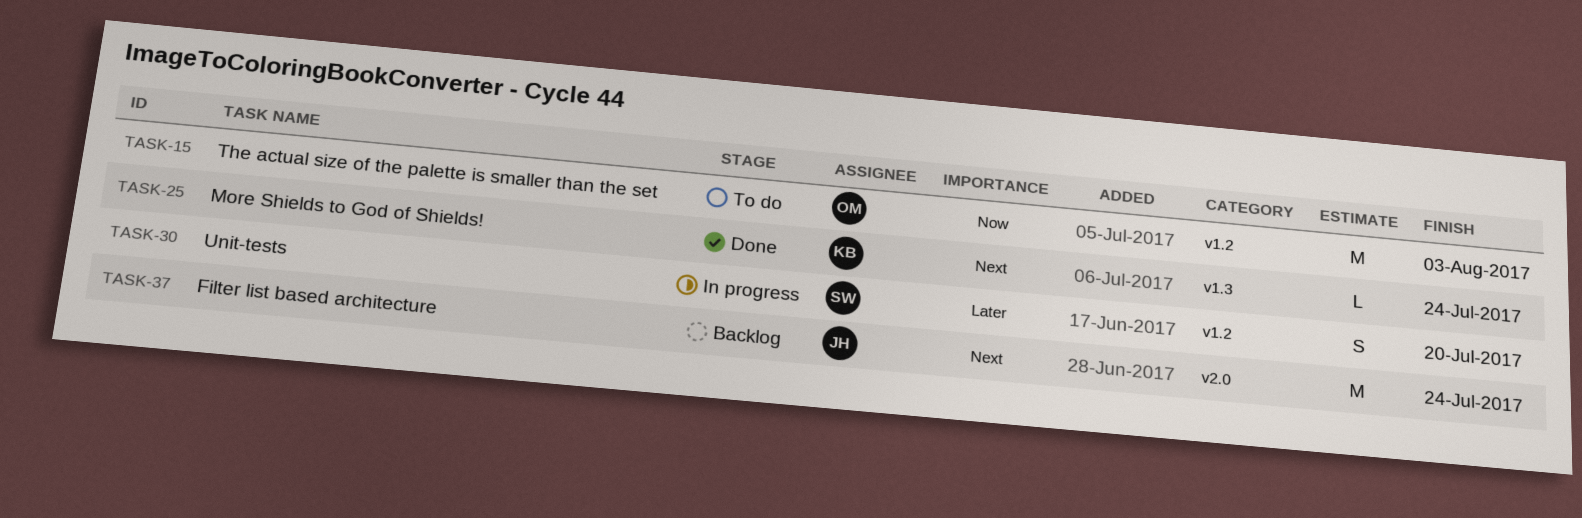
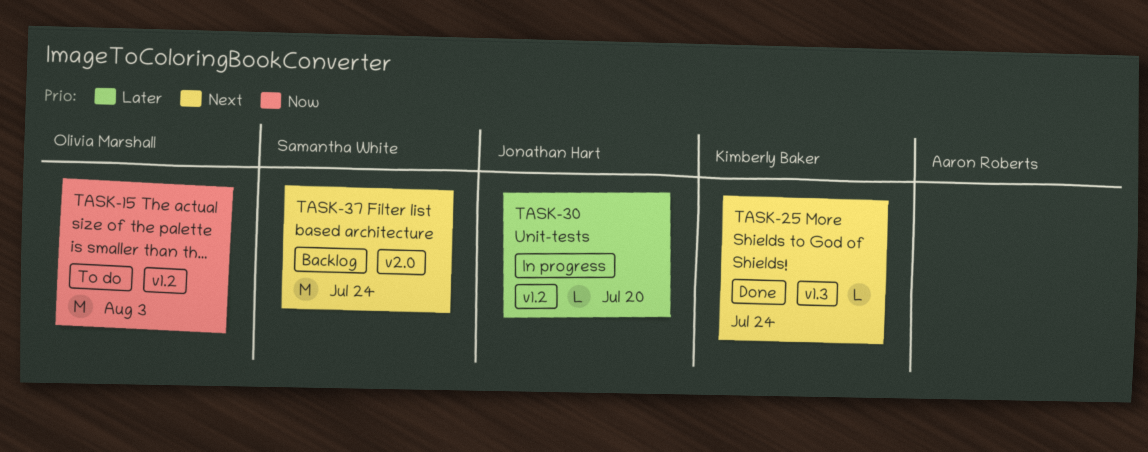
TASK-30, owner: Samantha White -> Jonathan Hart
TASK-30, estimate: S -> L
TASK-37, owner: Jonathan Hart -> Samantha White

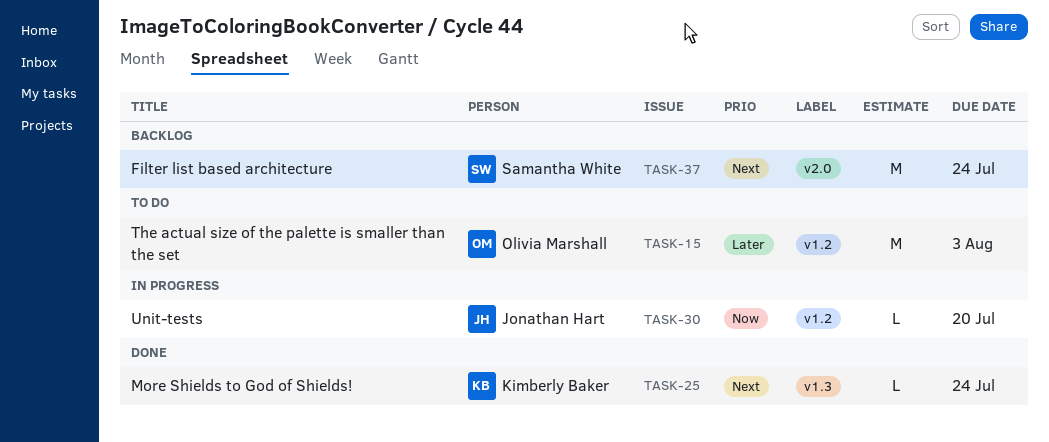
TASK-15, priority: Now -> Later
TASK-30, priority: Later -> Now

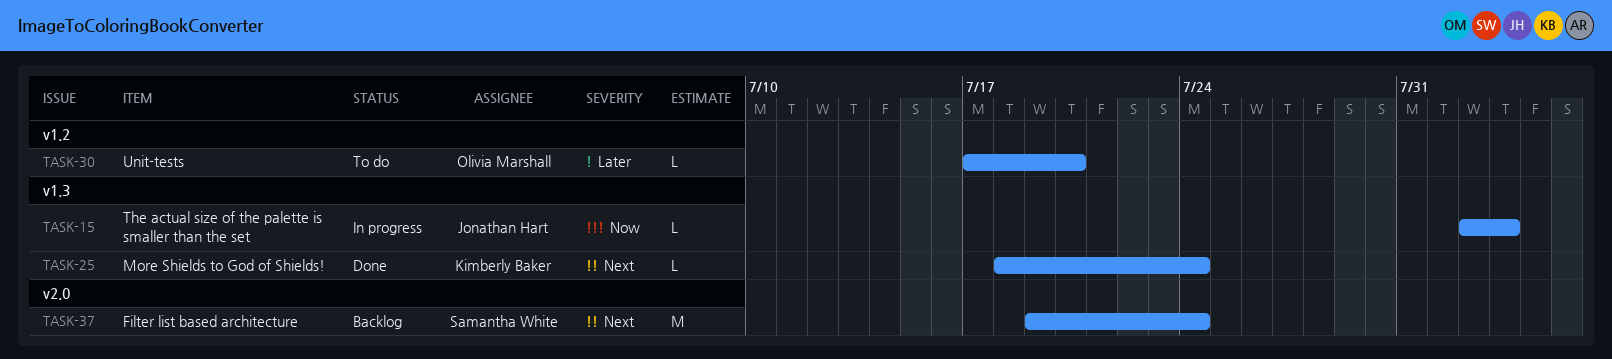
TASK-15, status: To do -> In progress
TASK-15, owner: Olivia Marshall -> Jonathan Hart
TASK-15, priority: Later -> Now
TASK-15, label: v1.2 -> v1.3
TASK-15, estimate: M -> L
TASK-30, status: In progress -> To do
TASK-30, owner: Jonathan Hart -> Olivia Marshall
TASK-30, priority: Now -> Later

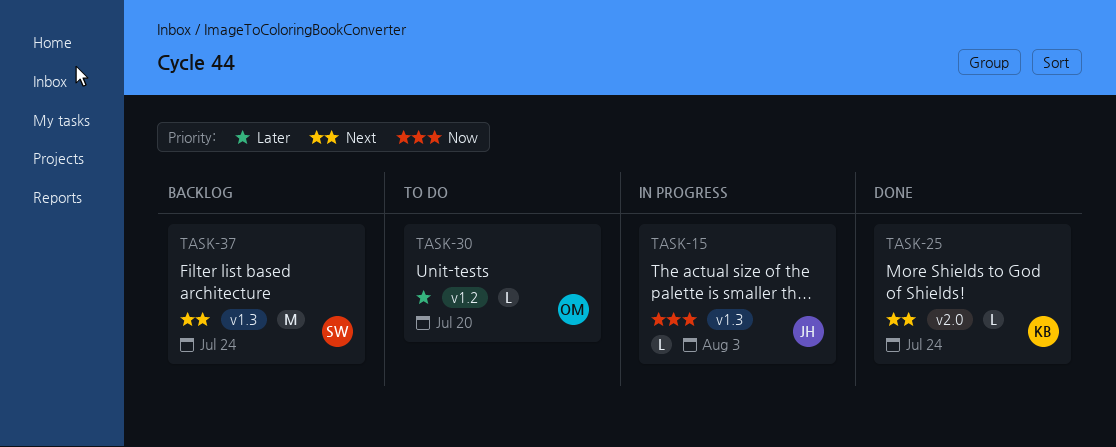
TASK-25, label: v1.3 -> v2.0
TASK-37, label: v2.0 -> v1.3

